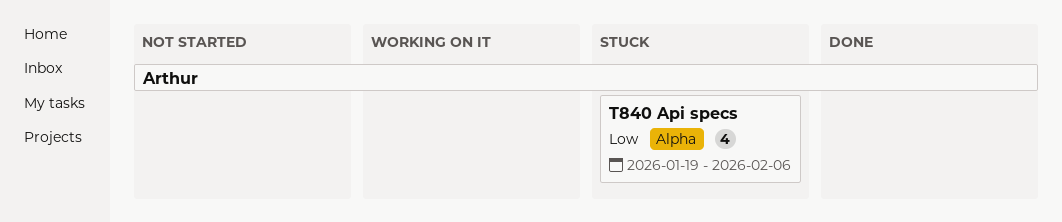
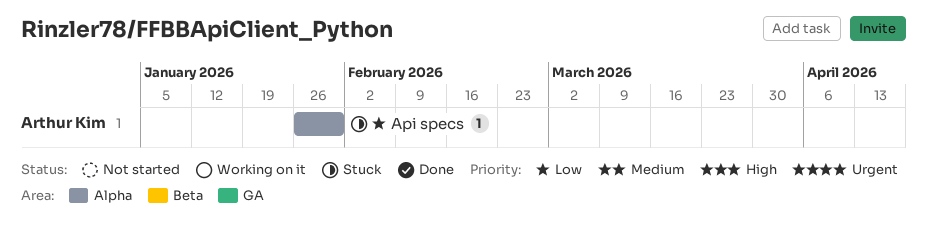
Api specs, estimate: 4 -> 1
Api specs, start: Jan 19 -> Jan 26
Api specs, due: Feb 6 -> Jan 30

